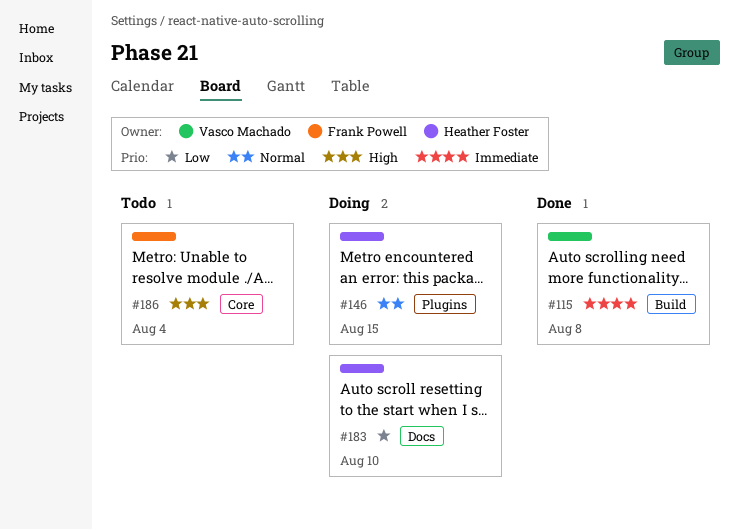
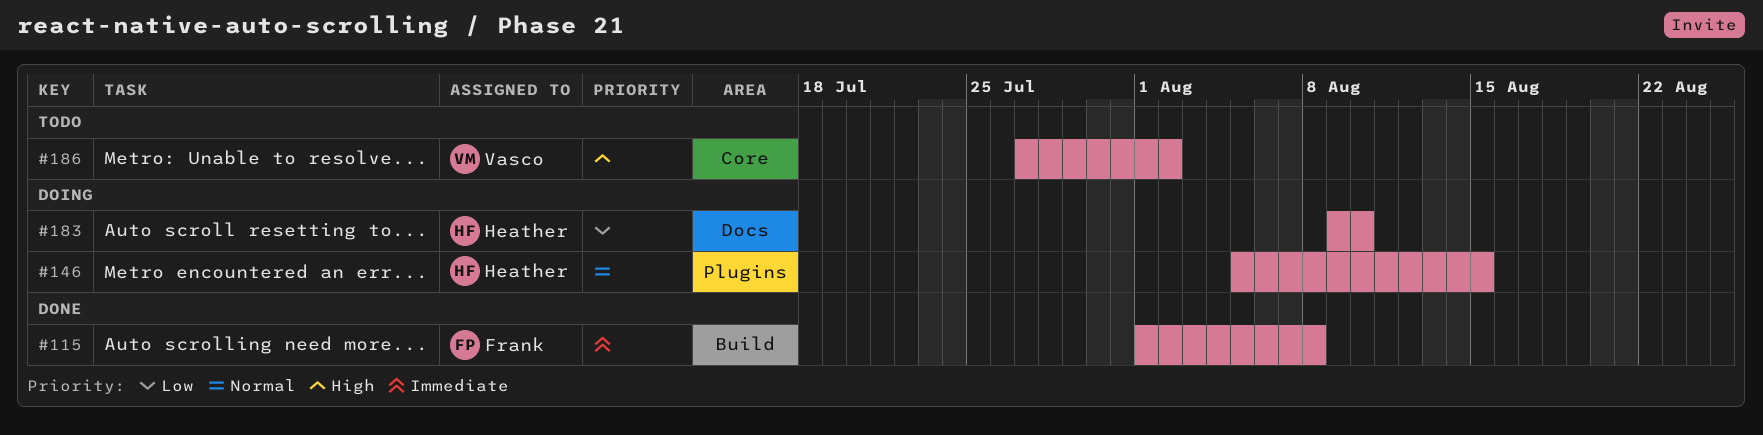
#115, owner: Vasco Machado -> Frank Powell
#186, owner: Frank Powell -> Vasco Machado
#186, due: Aug 4 -> Aug 2

